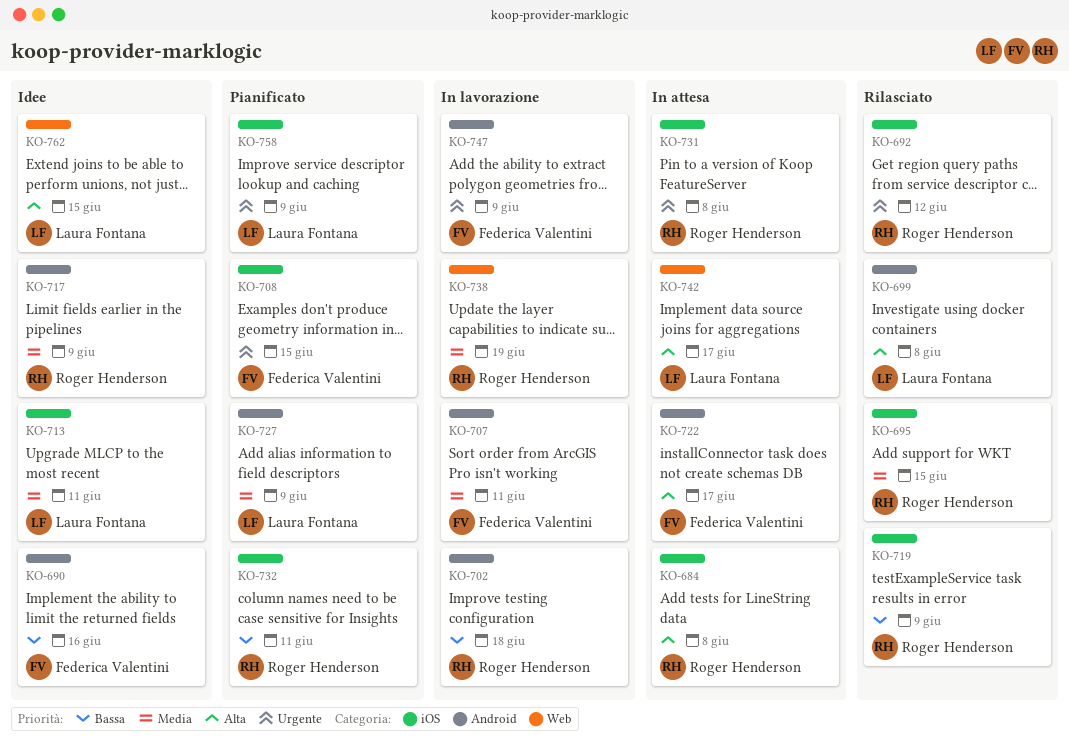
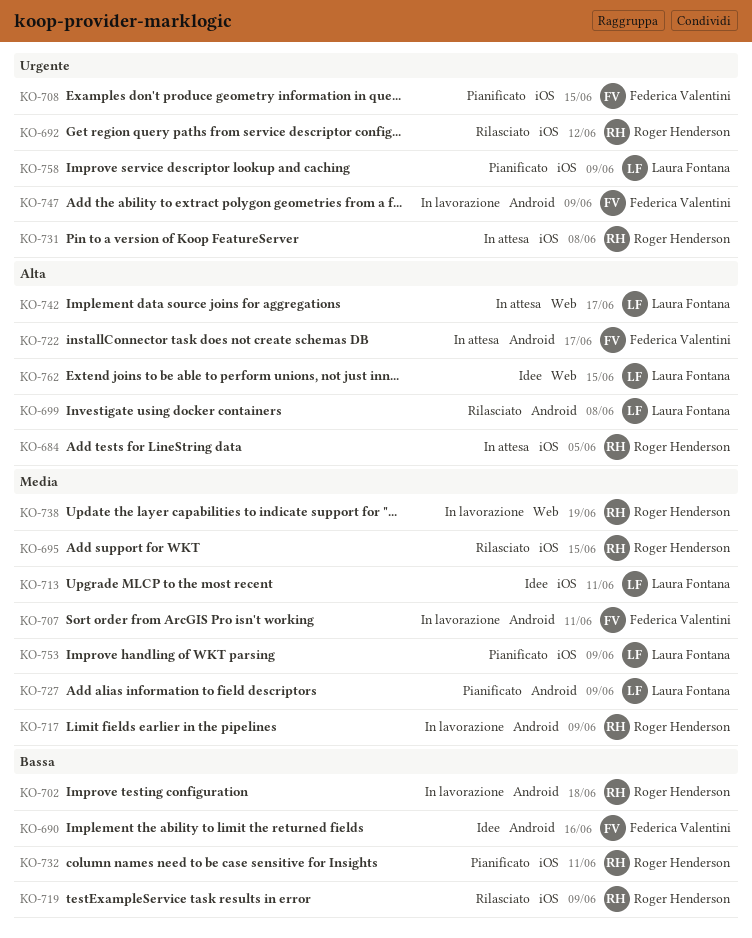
KO-684, due: Jun 8 -> Jun 5
KO-717, status: Idee -> In lavorazione
KO-753: none -> present

